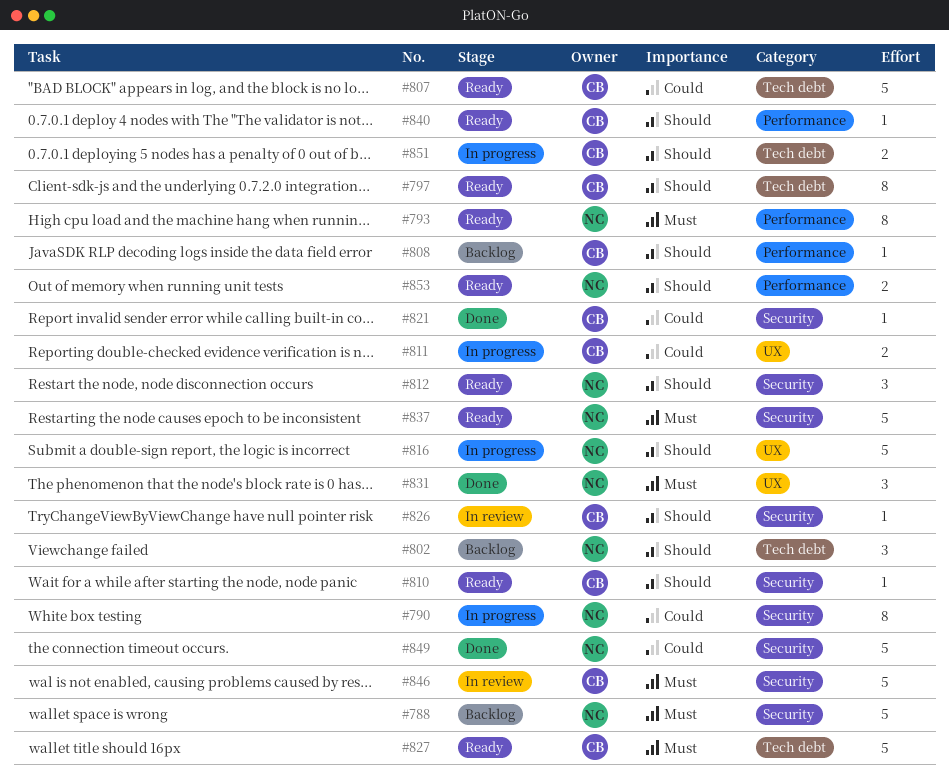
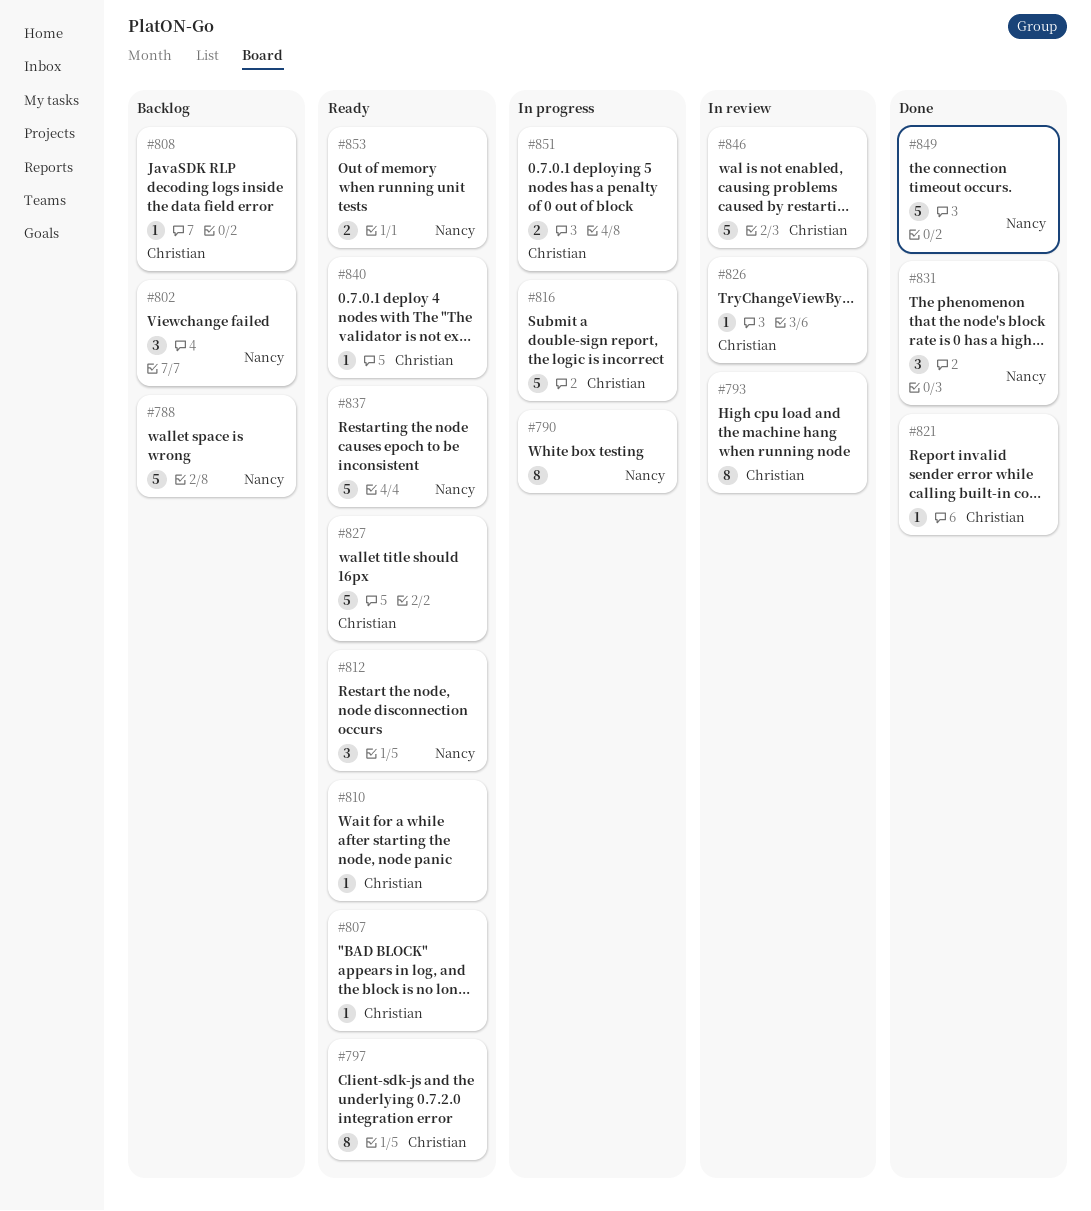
#793, status: Ready -> In review
#793, owner: Nancy -> Christian
#807, estimate: 5 -> 1
#811: present -> none
#816, owner: Nancy -> Christian

